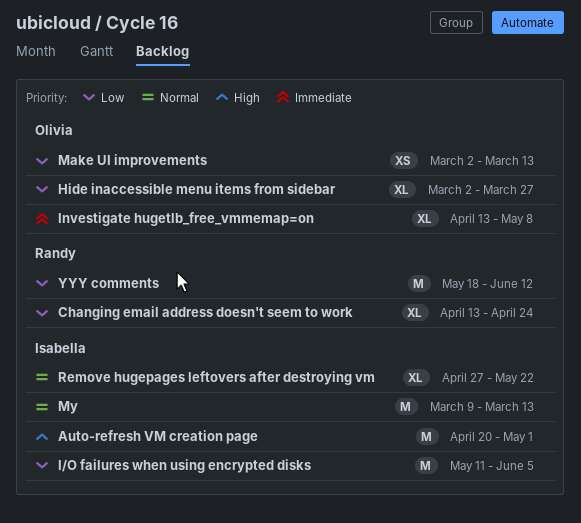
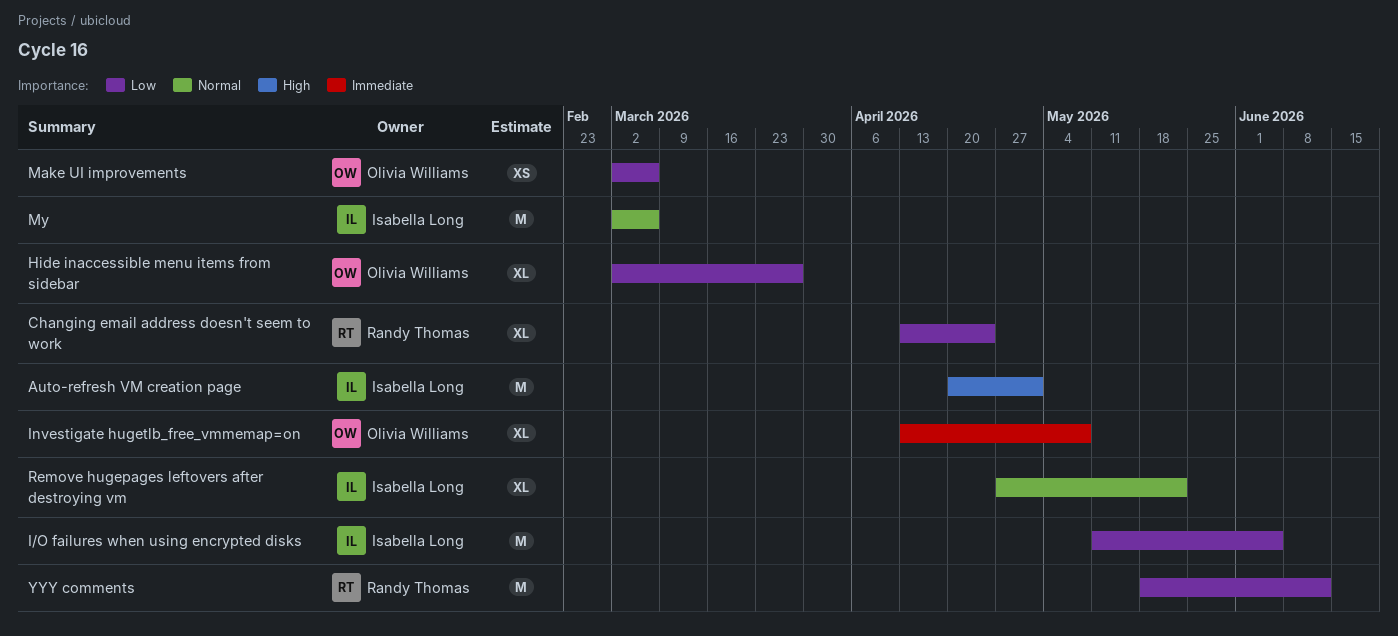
Make UI improvements, due: Mar 13 -> Mar 6
My, start: Mar 9 -> Mar 2
My, due: Mar 13 -> Mar 6

